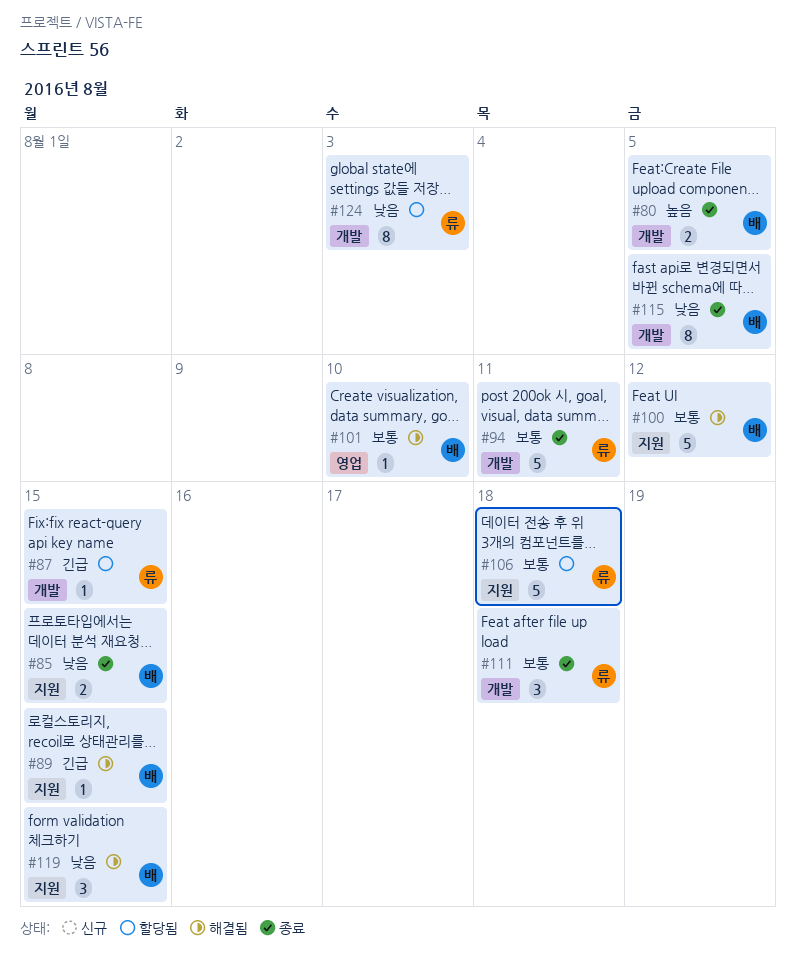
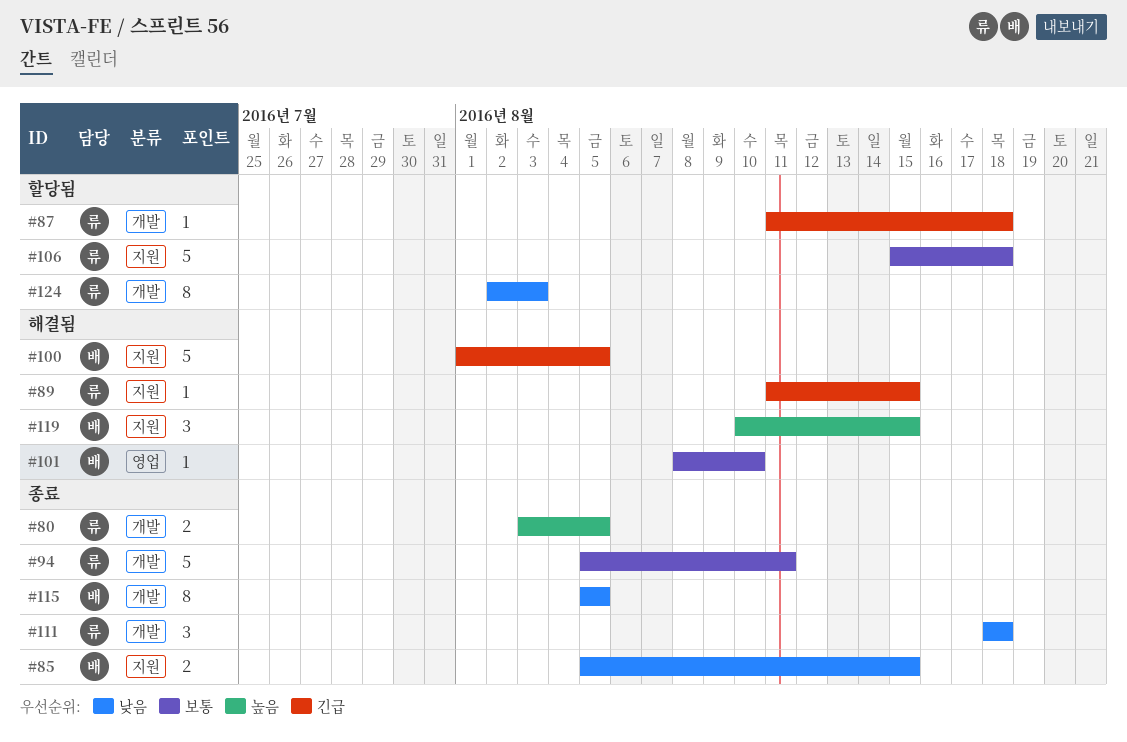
#80, owner: 배 -> 류
#87, due: Aug 15 -> Aug 18
#89, owner: 배 -> 류
#100, priority: 보통 -> 긴급
#100, due: Aug 12 -> Aug 5
#111, priority: 보통 -> 낮음
#119, priority: 낮음 -> 높음

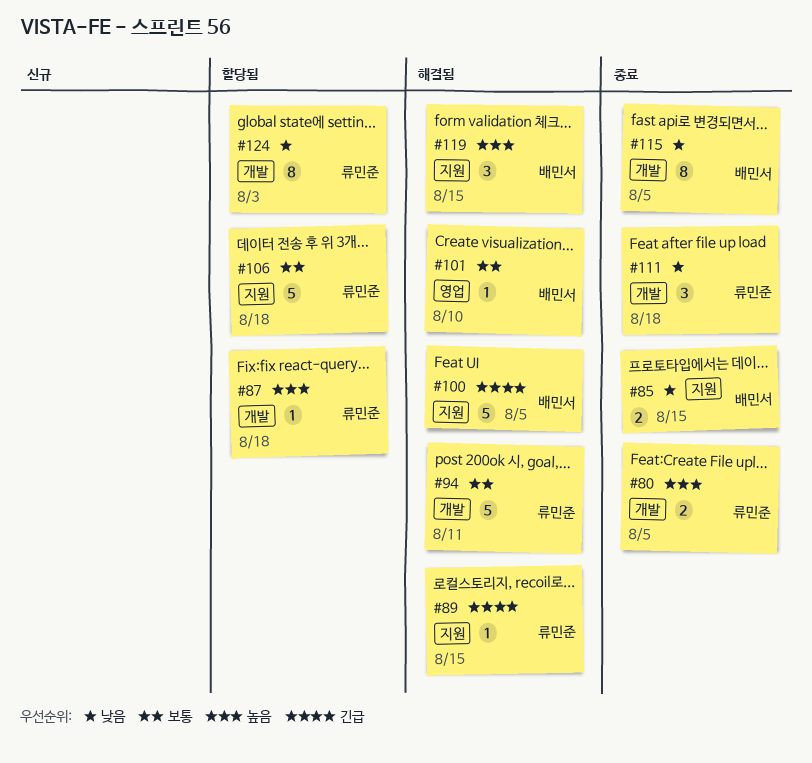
#87, priority: 긴급 -> 높음
#94, status: 종료 -> 해결됨

